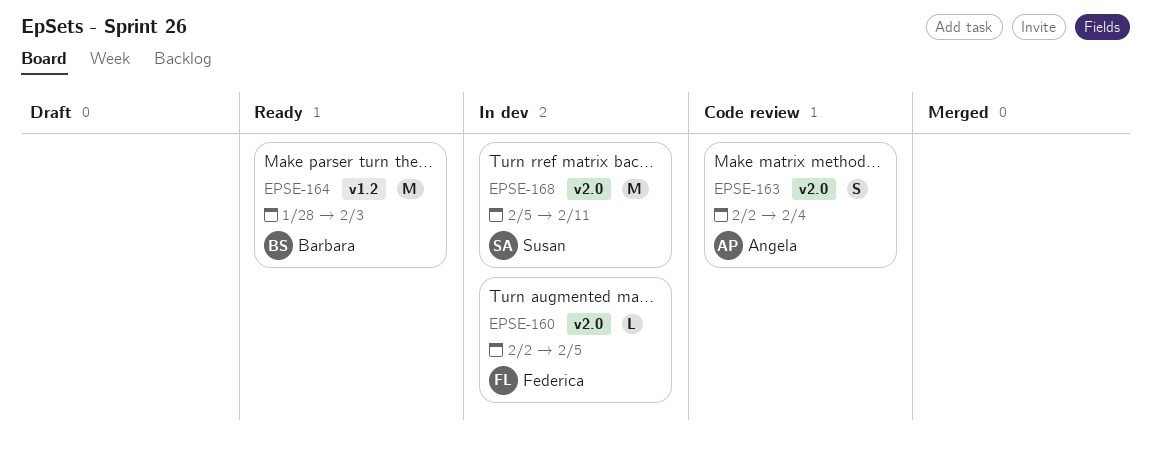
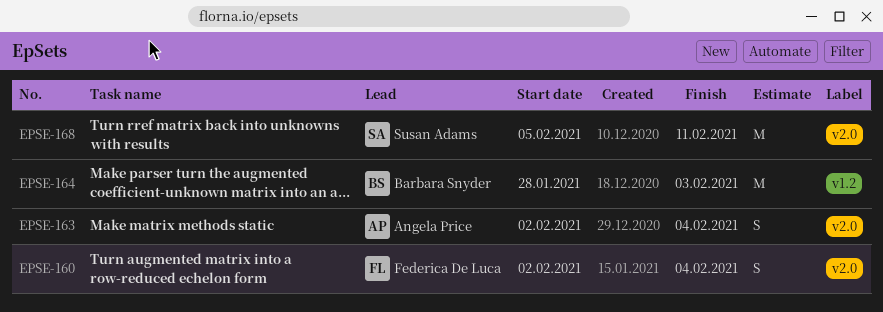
EPSE-160, estimate: L -> S
EPSE-160, due: Feb 5 -> Feb 4

